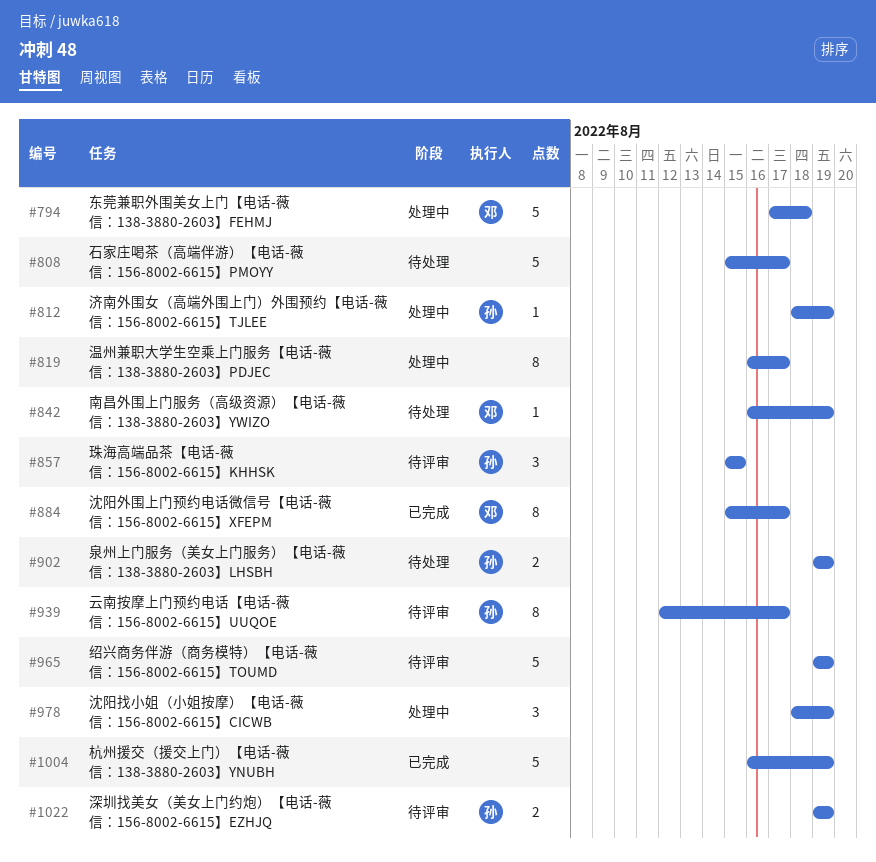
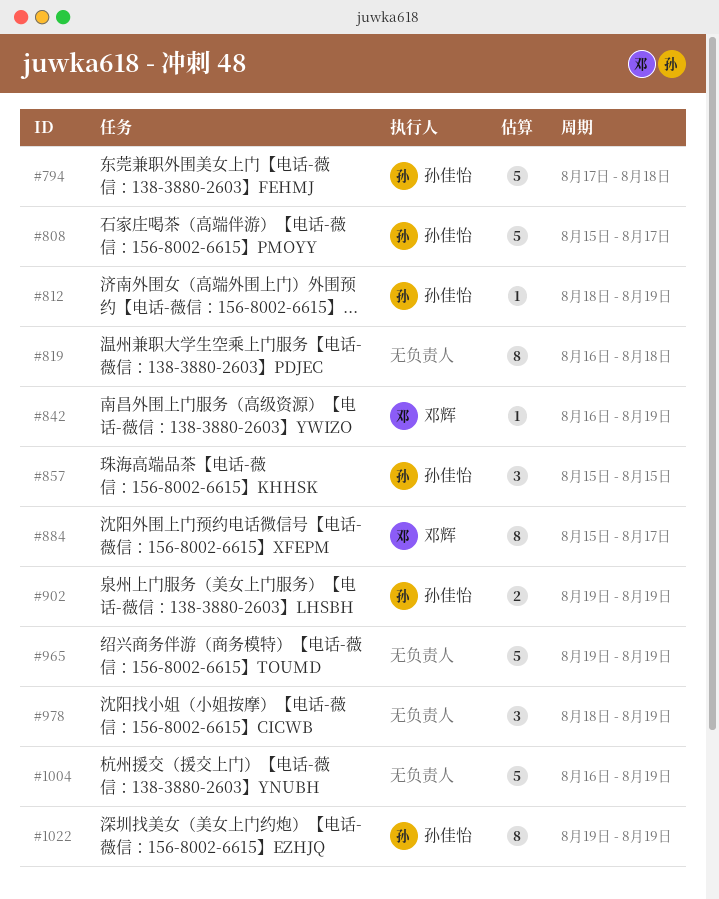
#794, owner: 邓辉 -> 孙佳怡
#808, owner: none -> 孙佳怡
#819, due: Aug 17 -> Aug 18
#939: present -> none
#1022, estimate: 2 -> 8

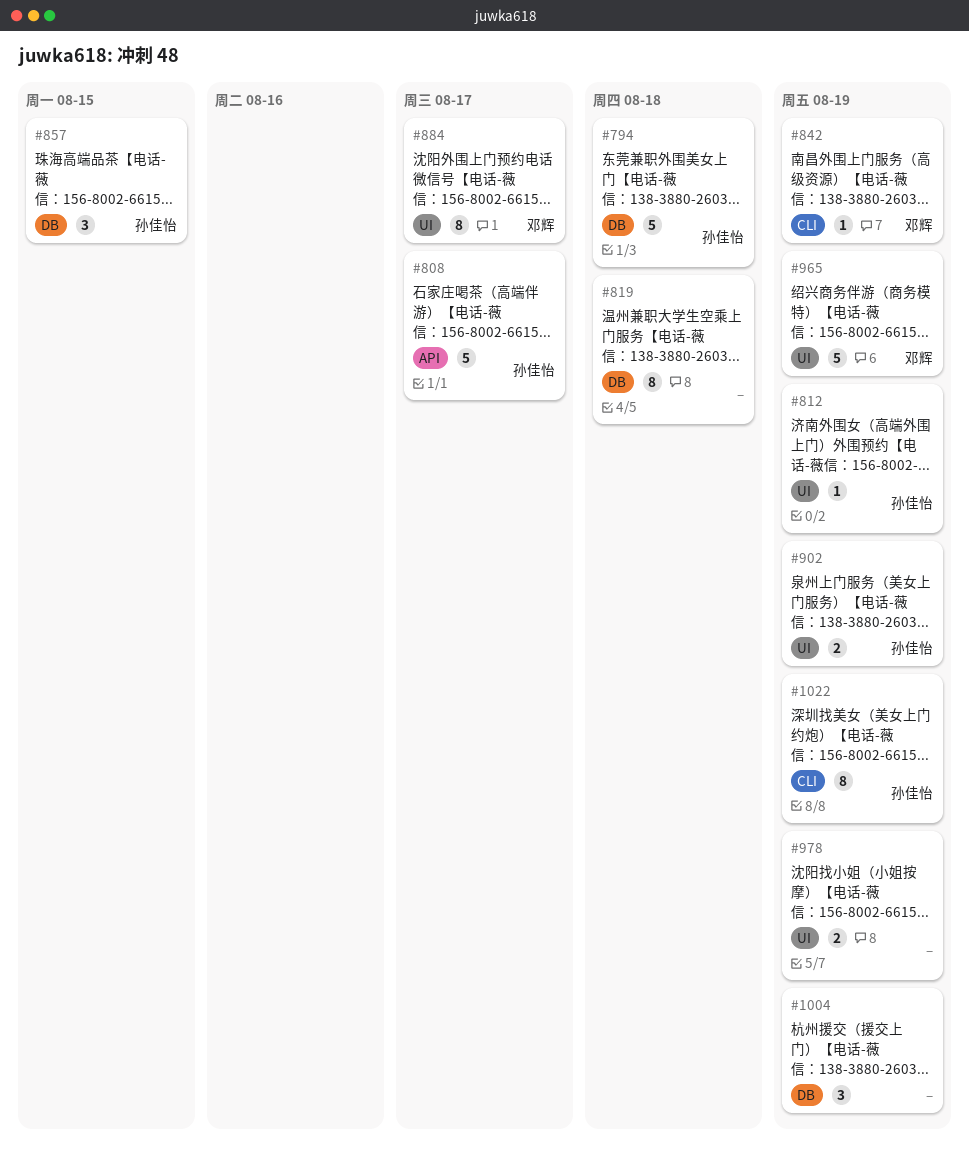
#965, owner: none -> 邓辉
#978, estimate: 3 -> 2
#1004, estimate: 5 -> 3

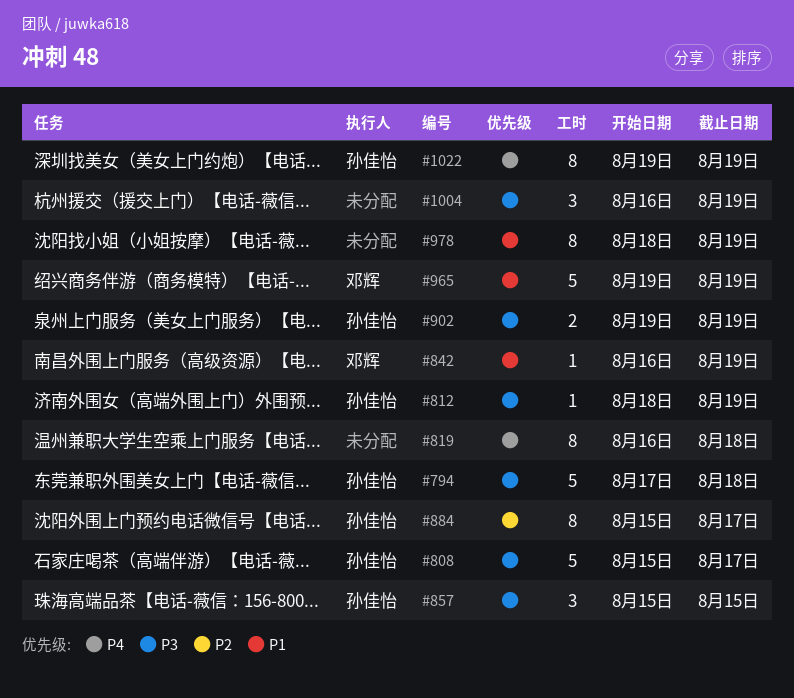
#884, owner: 邓辉 -> 孙佳怡
#978, estimate: 2 -> 8

